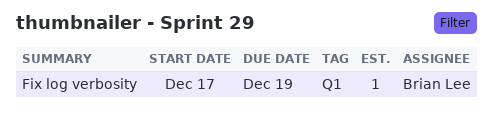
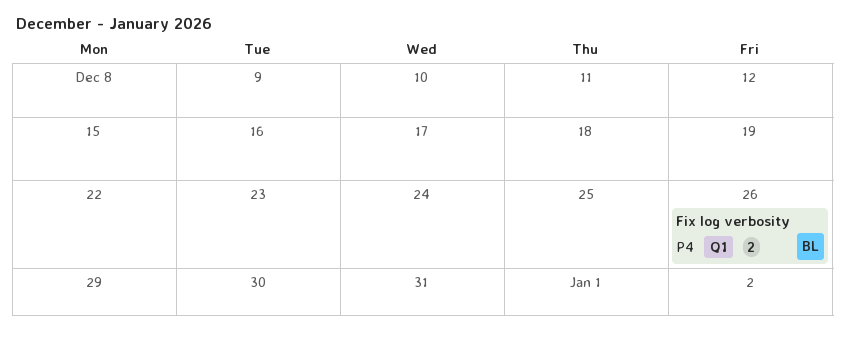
Fix log verbosity, estimate: 1 -> 2
Fix log verbosity, due: Dec 19 -> Dec 26

